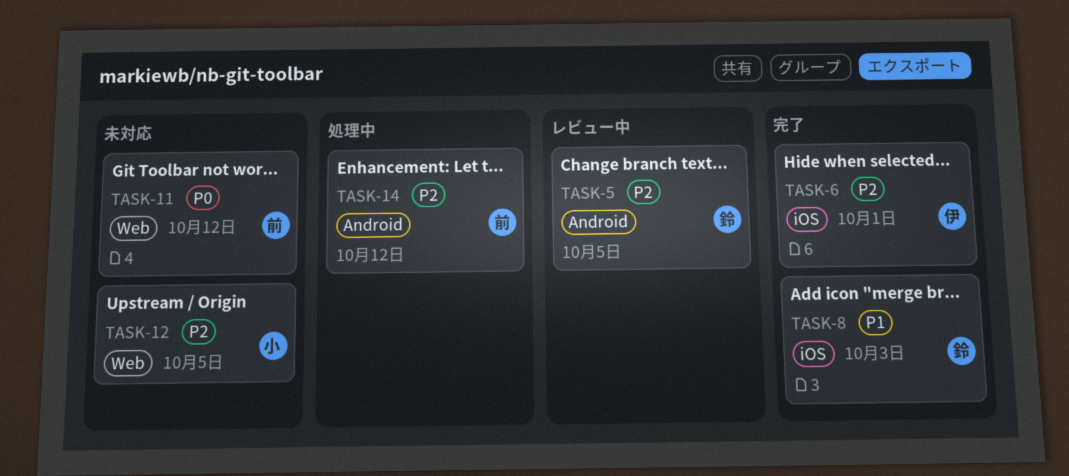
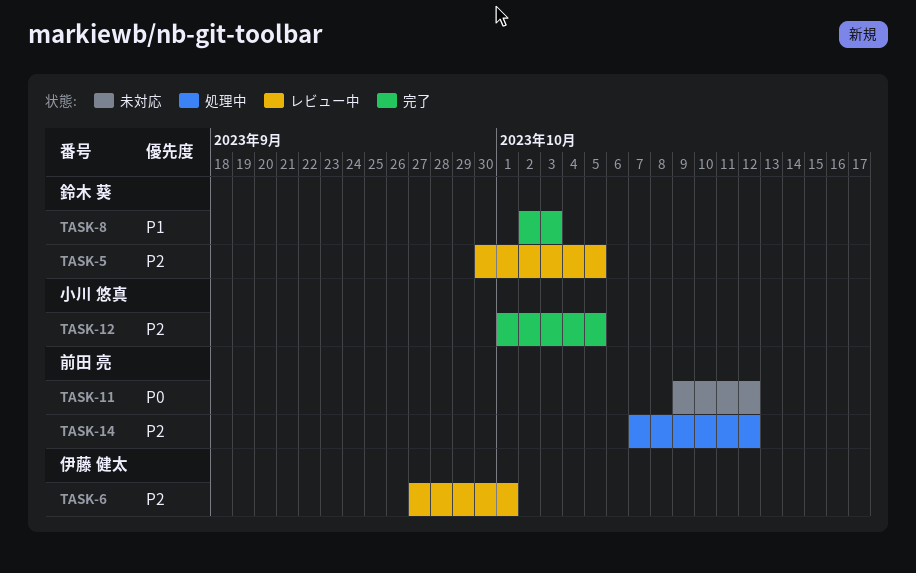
TASK-6, status: 完了 -> レビュー中
TASK-12, status: 未対応 -> 完了

